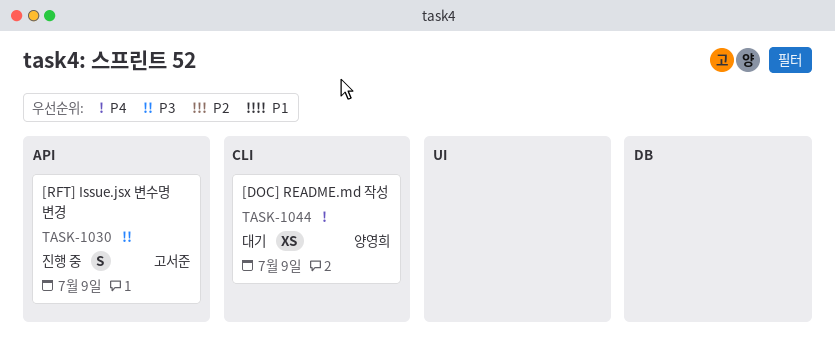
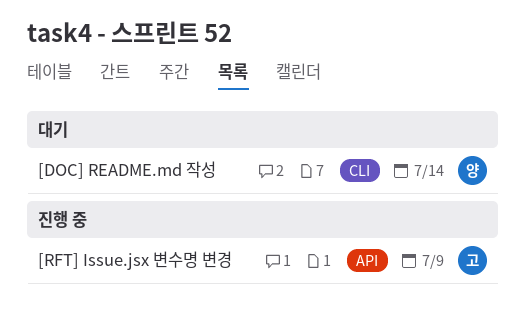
[DOC] README.md 작성, due: Jul 9 -> Jul 14

